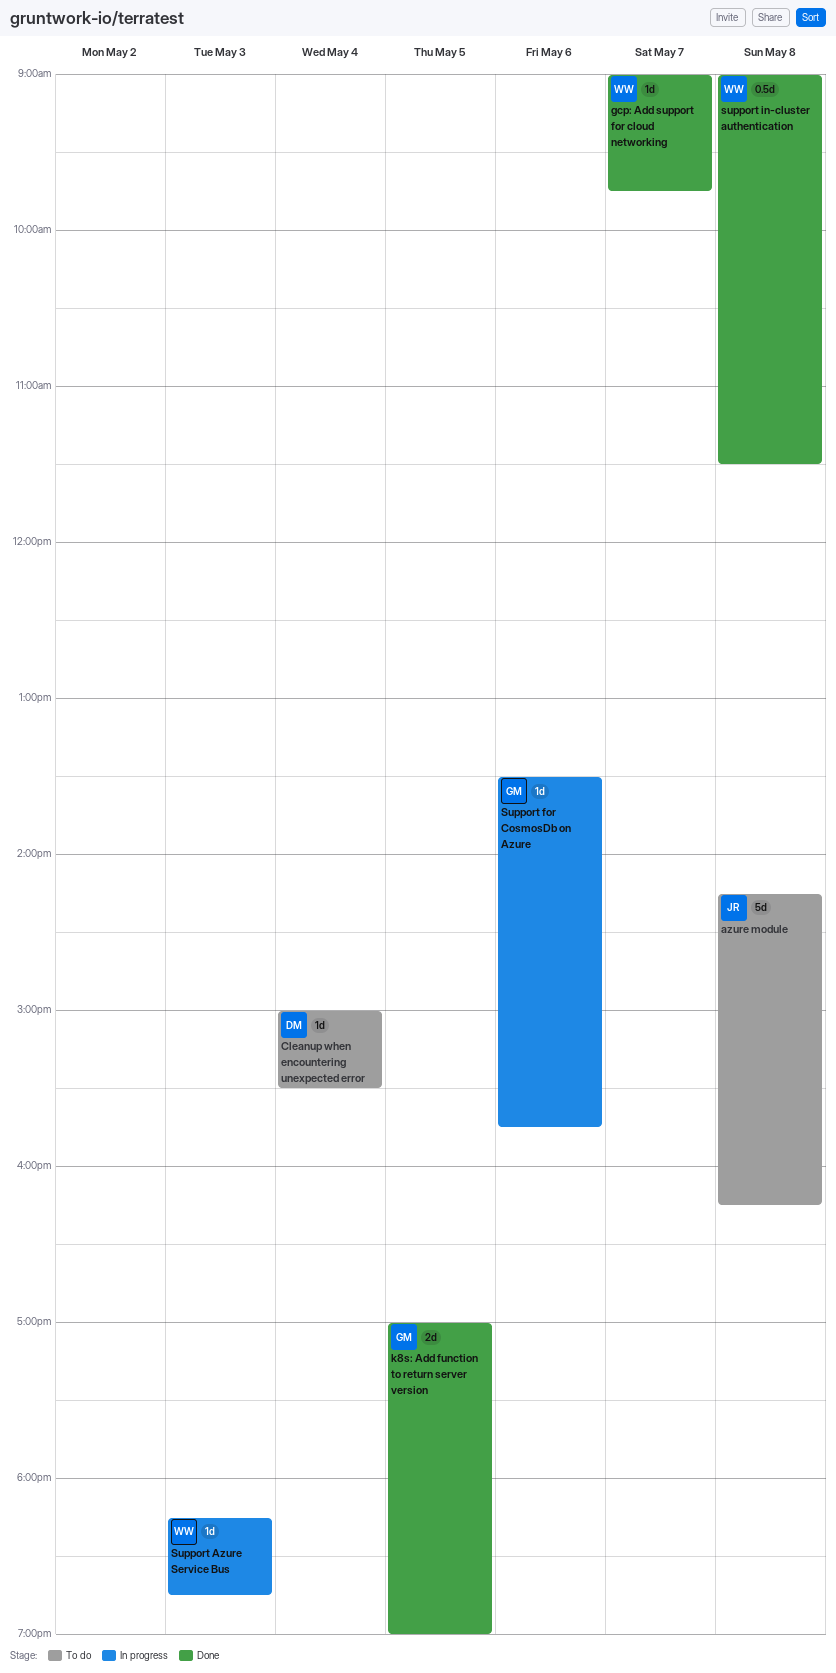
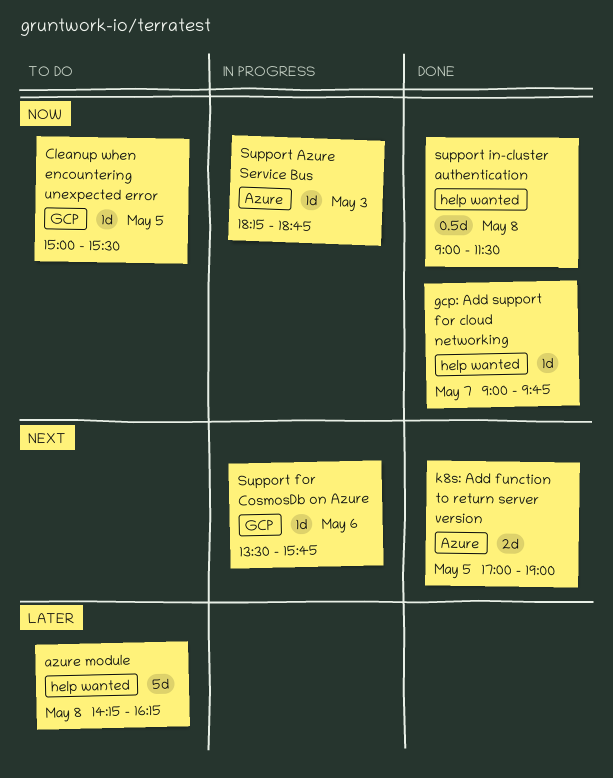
Cleanup when encountering unexpected error, day: May 4 -> May 5

